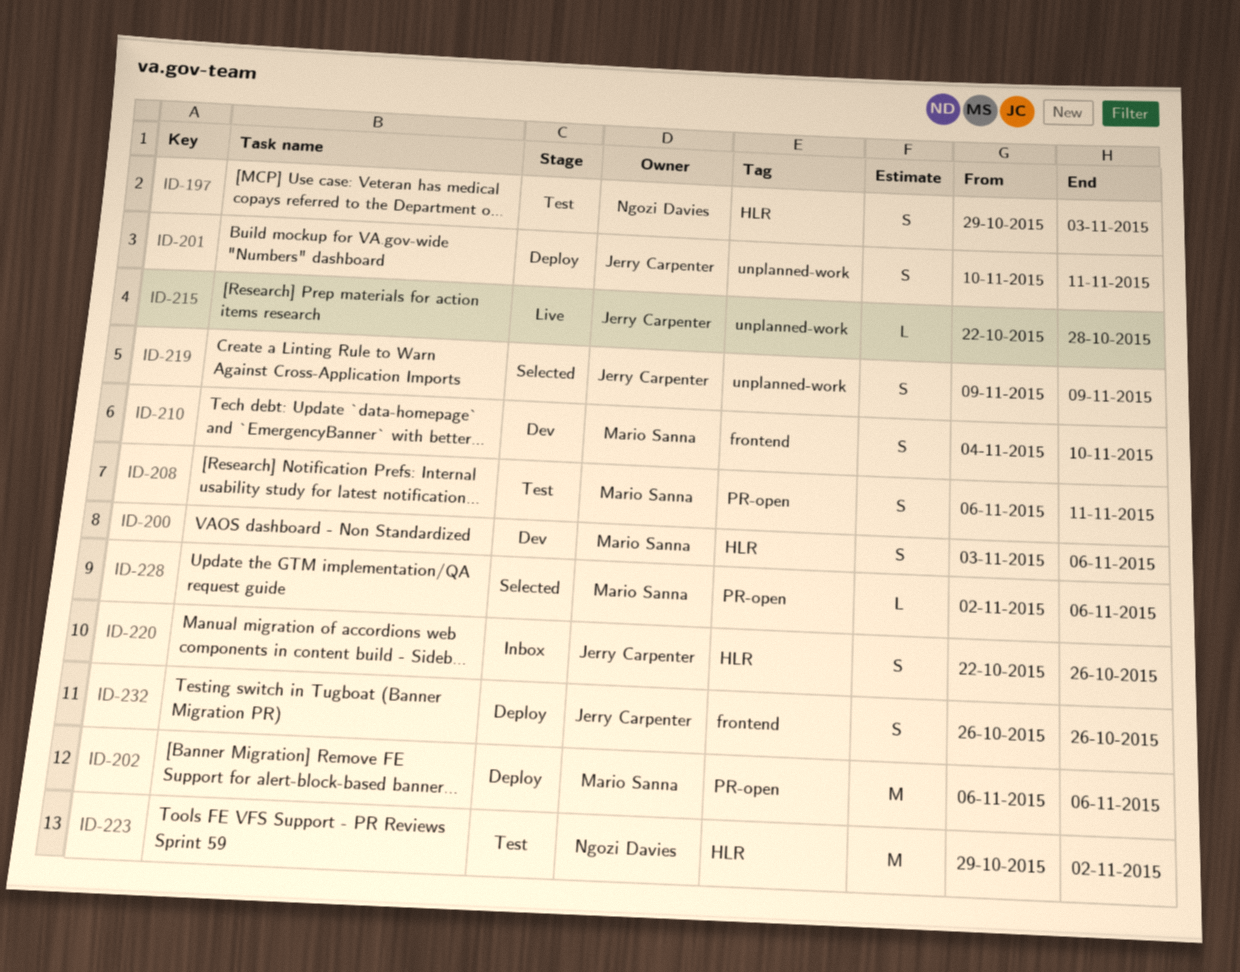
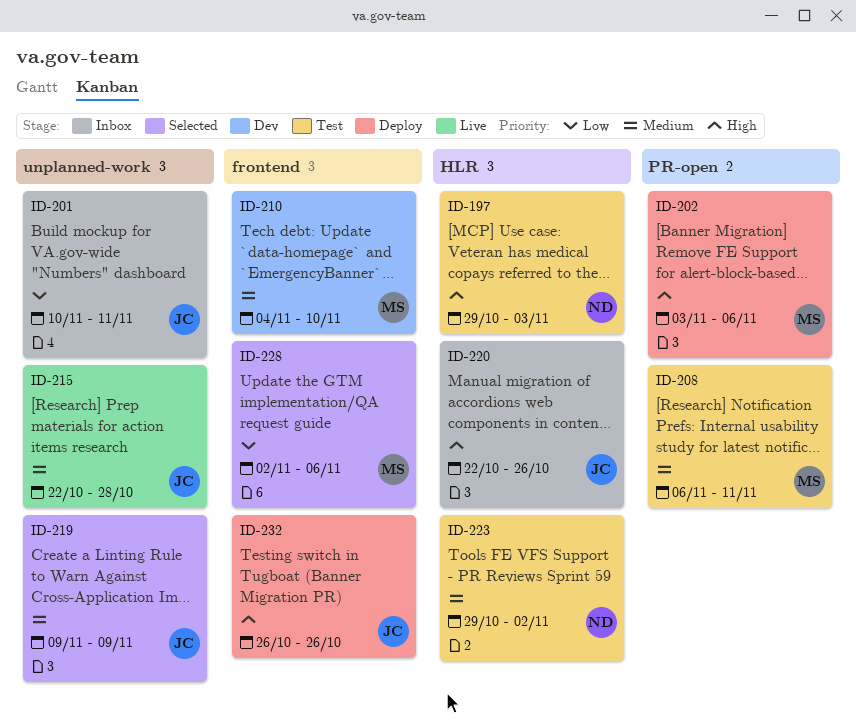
ID-200: present -> none
ID-201, status: Deploy -> Inbox
ID-202, start: Nov 6 -> Nov 3
ID-228, label: PR-open -> frontend

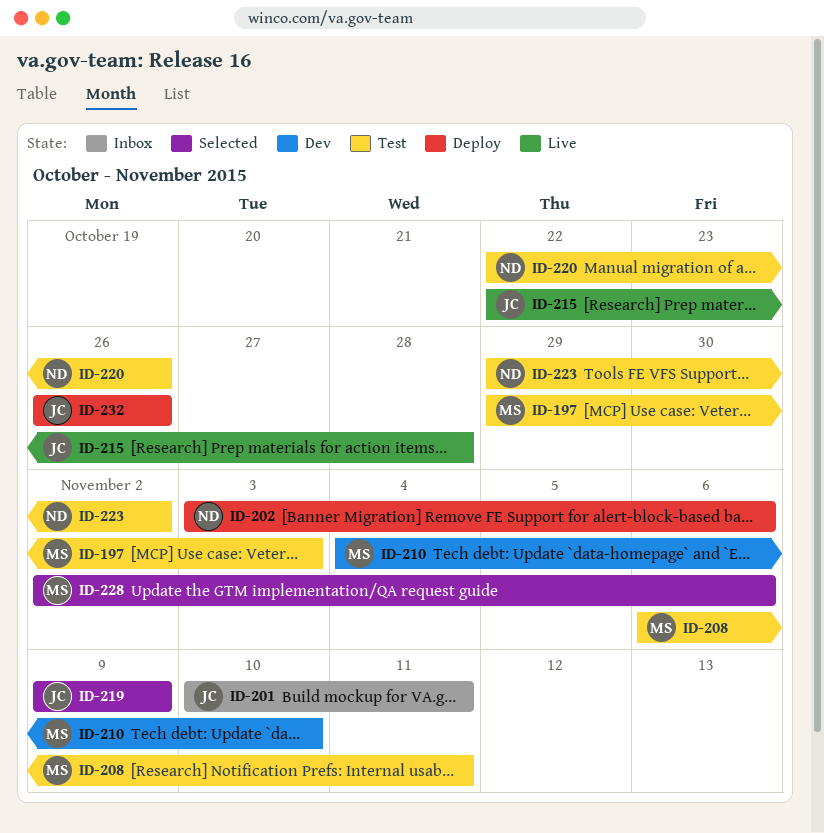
ID-197, owner: ND -> MS
ID-202, owner: MS -> ND
ID-220, status: Inbox -> Test
ID-220, owner: JC -> ND

